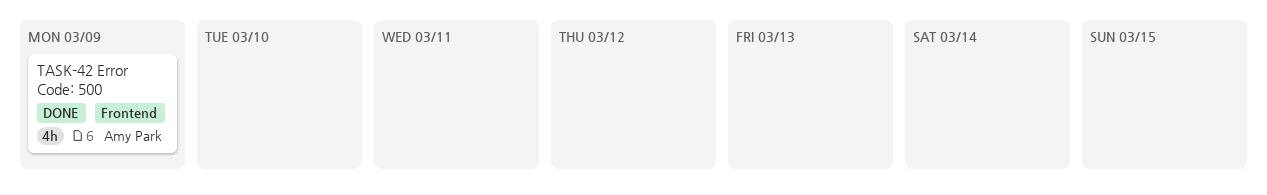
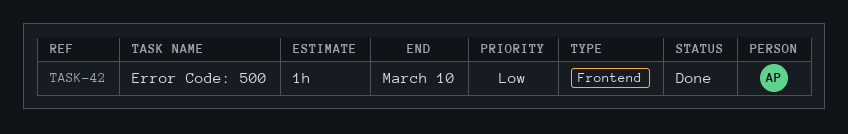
TASK-42, estimate: 4h -> 1h
TASK-42, due: Mar 9 -> Mar 10

